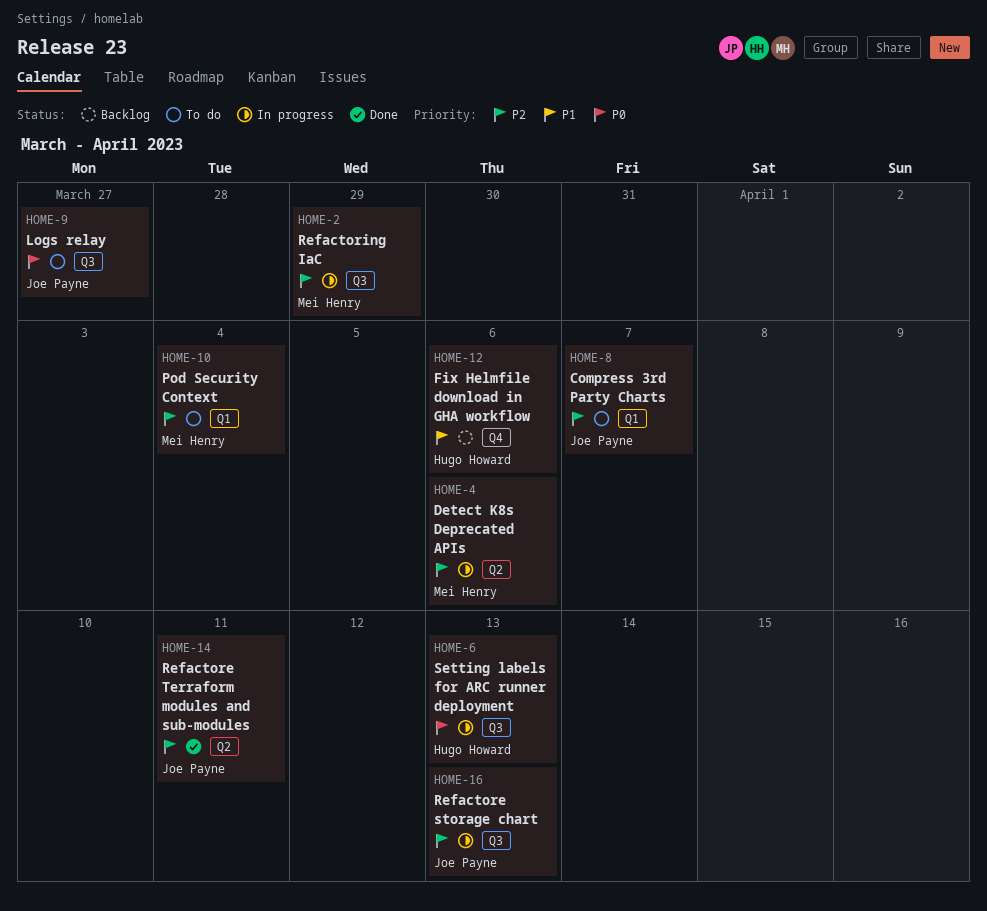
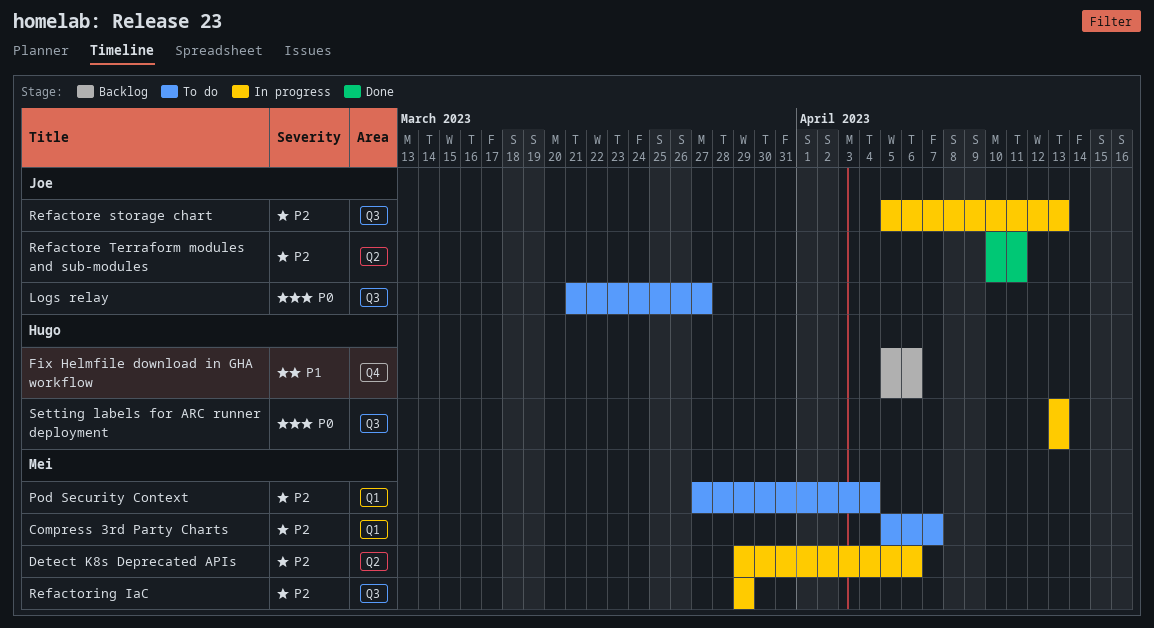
Compress 3rd Party Charts, owner: Joe Payne -> Mei Henry

